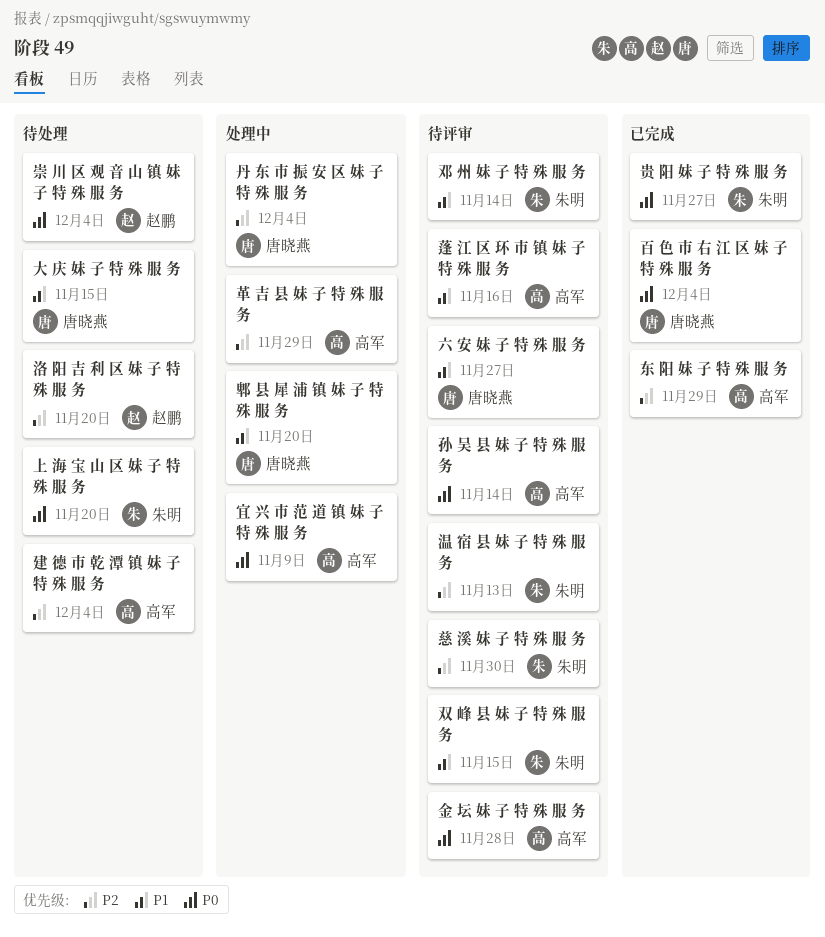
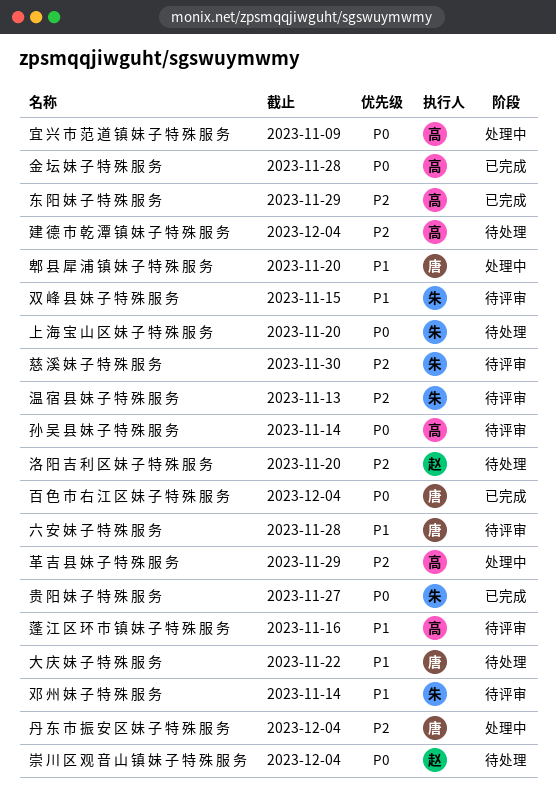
六 安 妹 子 特 殊 服 务, due: Nov 27 -> Nov 28
大 庆 妹 子 特 殊 服 务, due: Nov 15 -> Nov 22
金 坛 妹 子 特 殊 服 务, status: 待评审 -> 已完成

